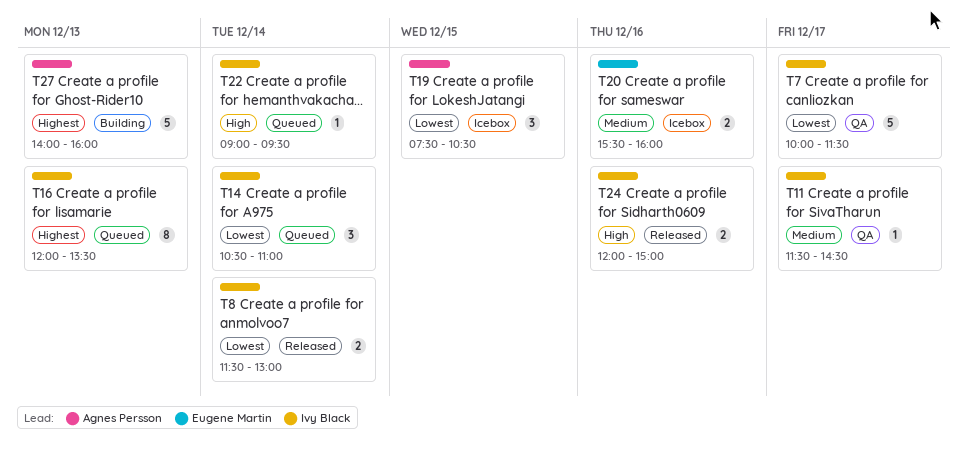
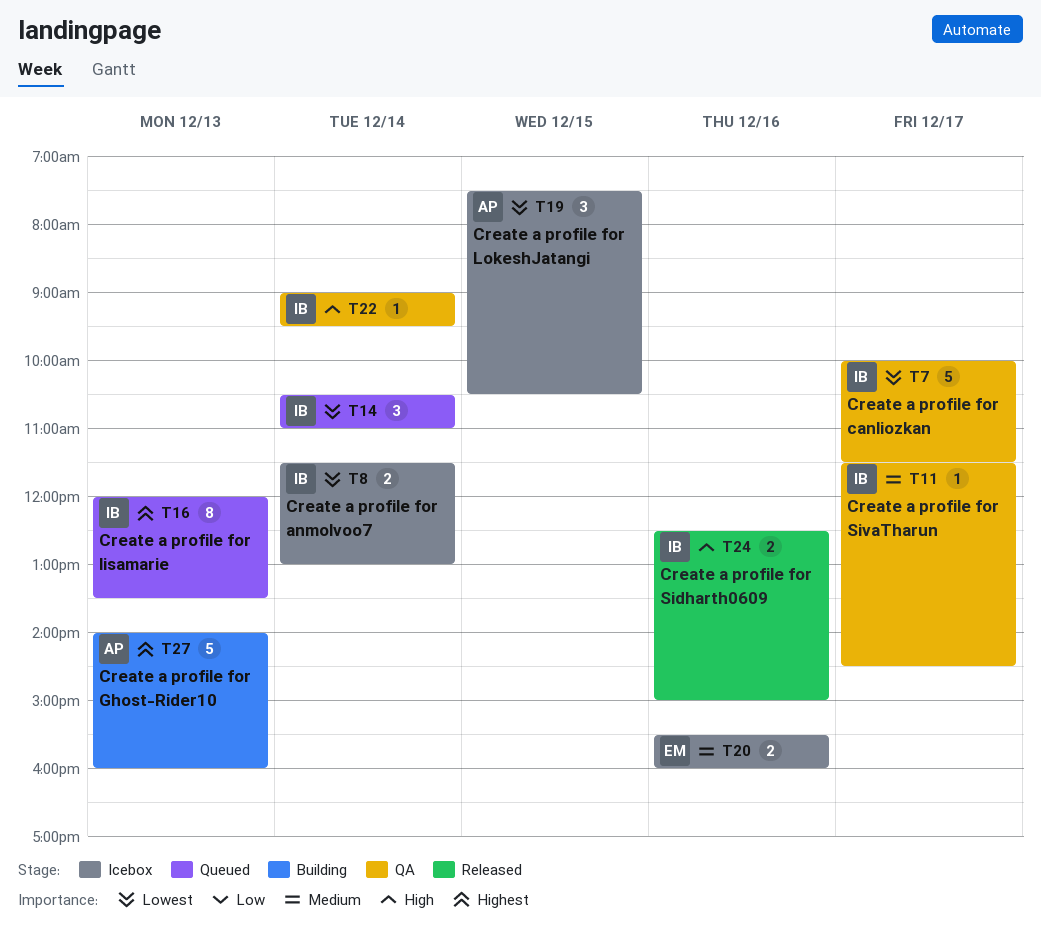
T8, status: Released -> Icebox
T22, status: Queued -> QA
T24, begins: 12:00 -> 12:30

